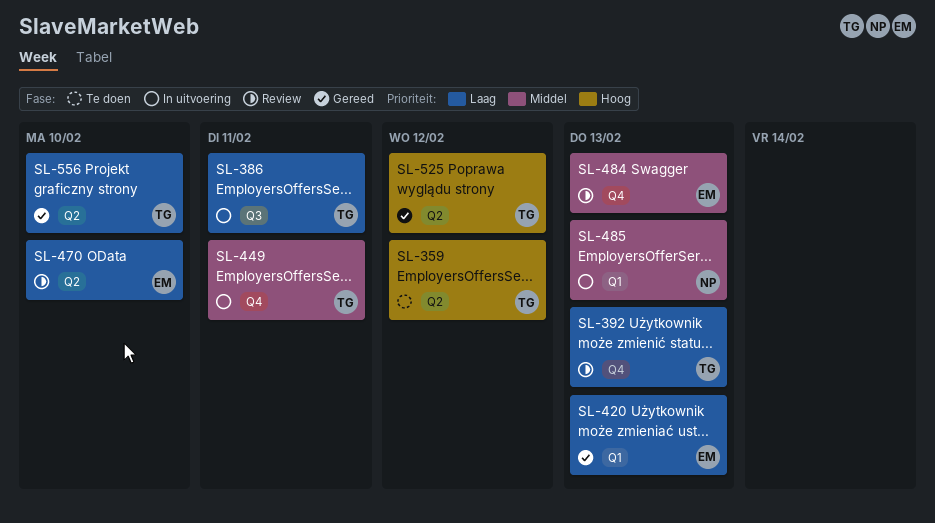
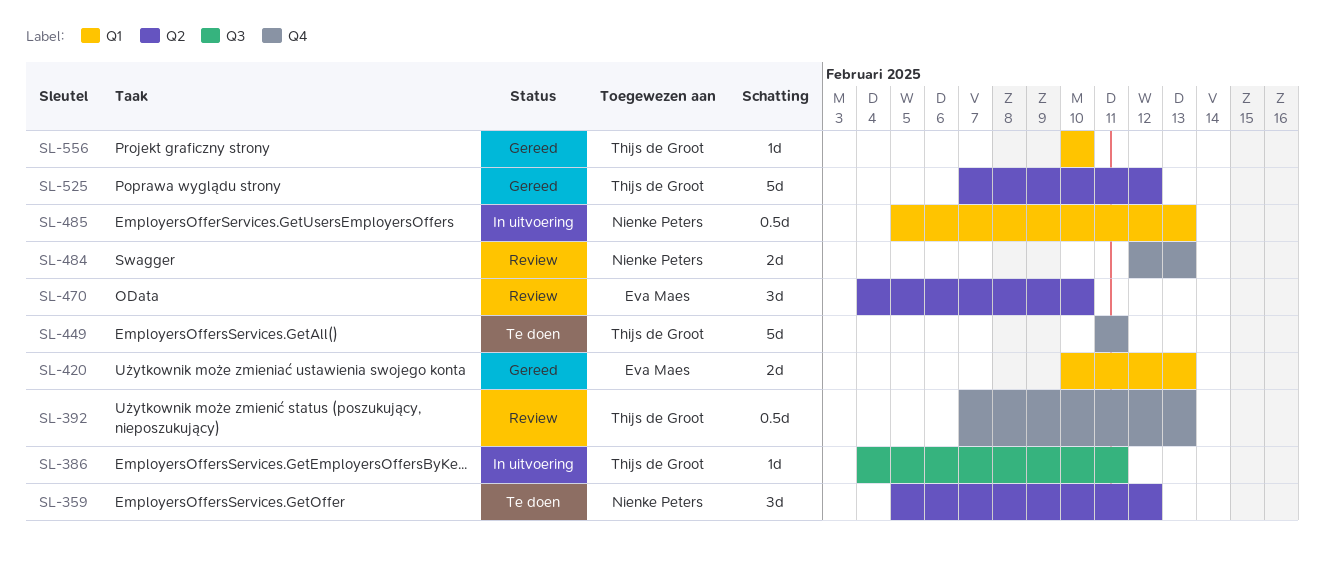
SL-359, owner: Thijs de Groot -> Nienke Peters
SL-449, status: In uitvoering -> Te doen
SL-484, owner: Eva Maes -> Nienke Peters
SL-556, label: Q2 -> Q1

